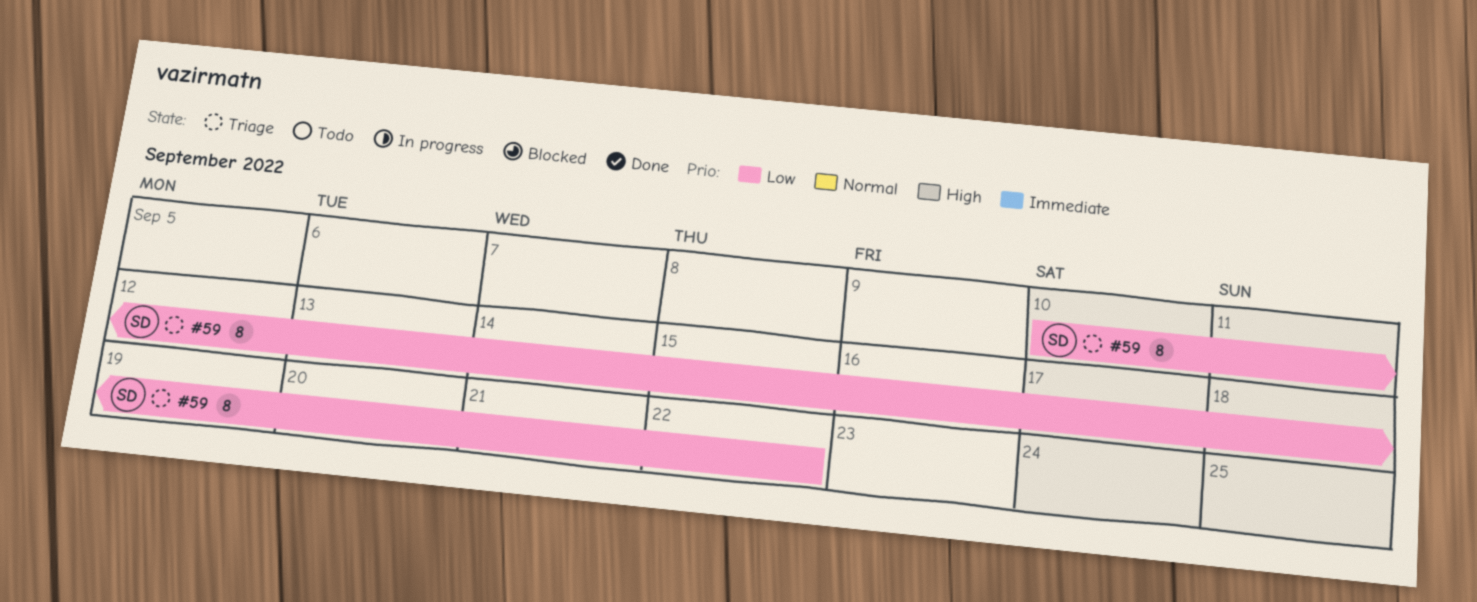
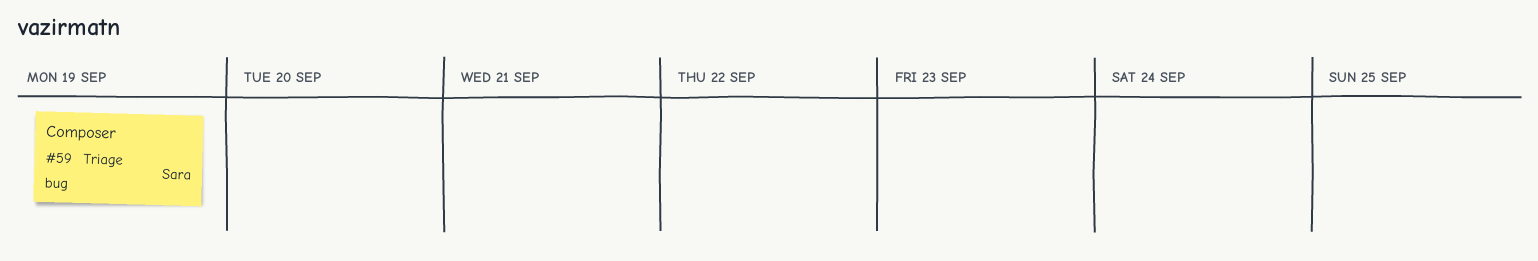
#59, due: Sep 22 -> Sep 19

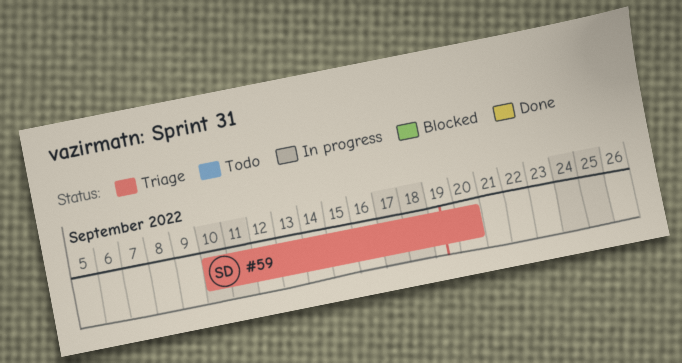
#59, due: Sep 19 -> Sep 20

